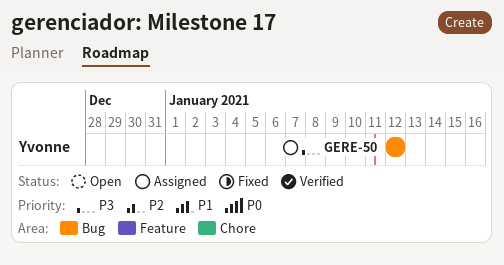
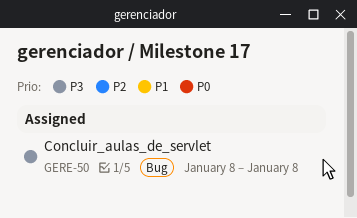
GERE-50, start: Jan 12 -> Jan 8
GERE-50, due: Jan 12 -> Jan 8

